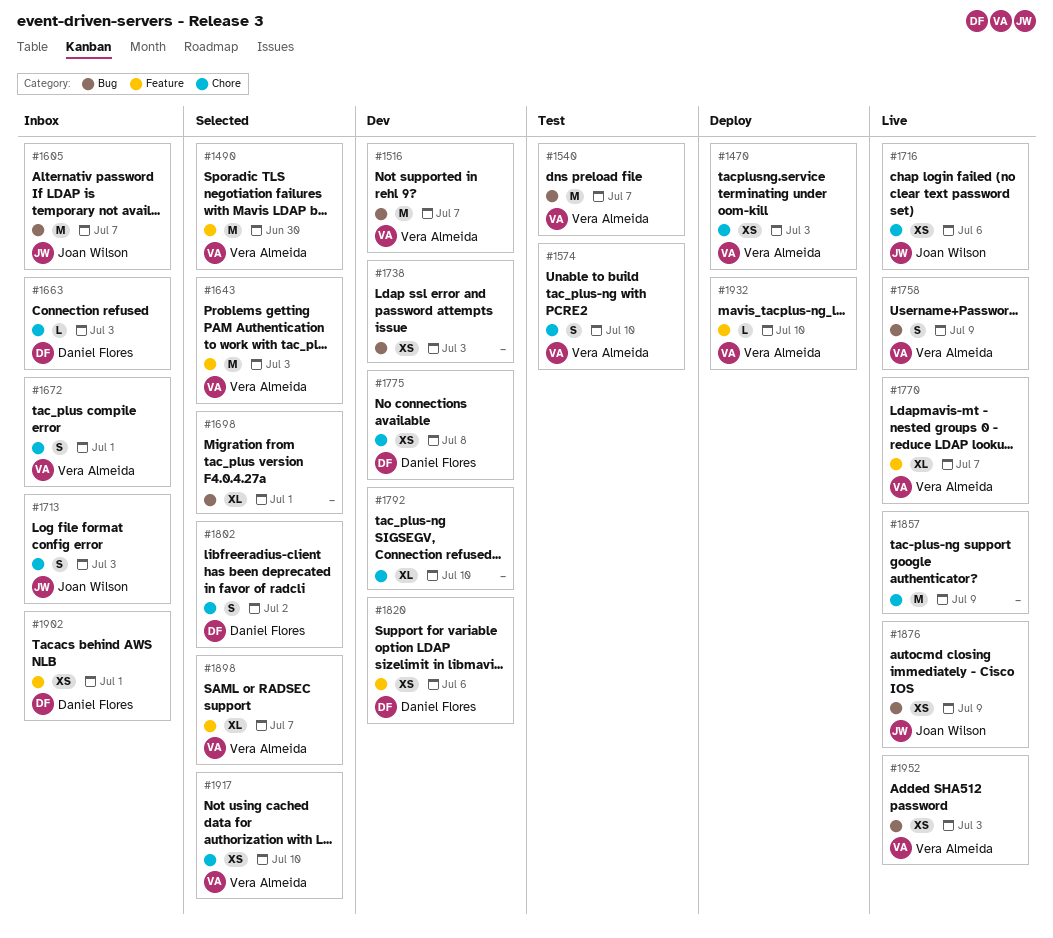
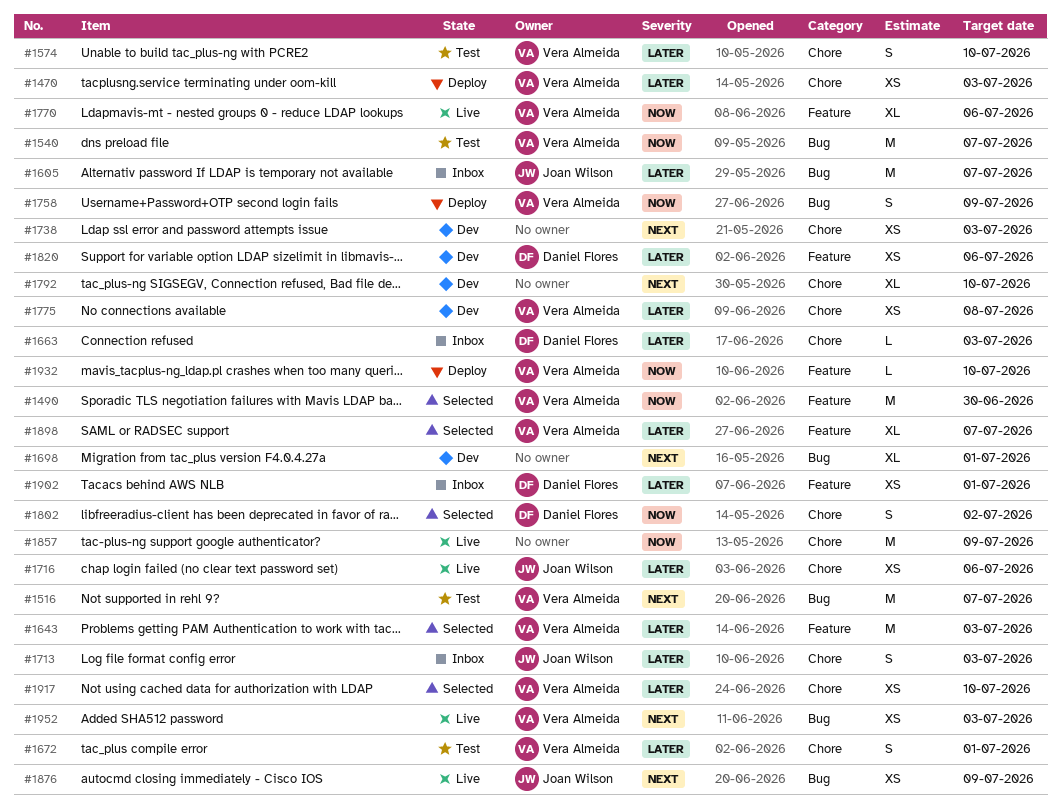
#1516, status: Dev -> Test
#1672, status: Inbox -> Test
#1698, status: Selected -> Dev
#1738, label: Bug -> Chore
#1758, status: Live -> Deploy
#1770, due: Jul 7 -> Jul 6
#1775, owner: Daniel Flores -> Vera Almeida

